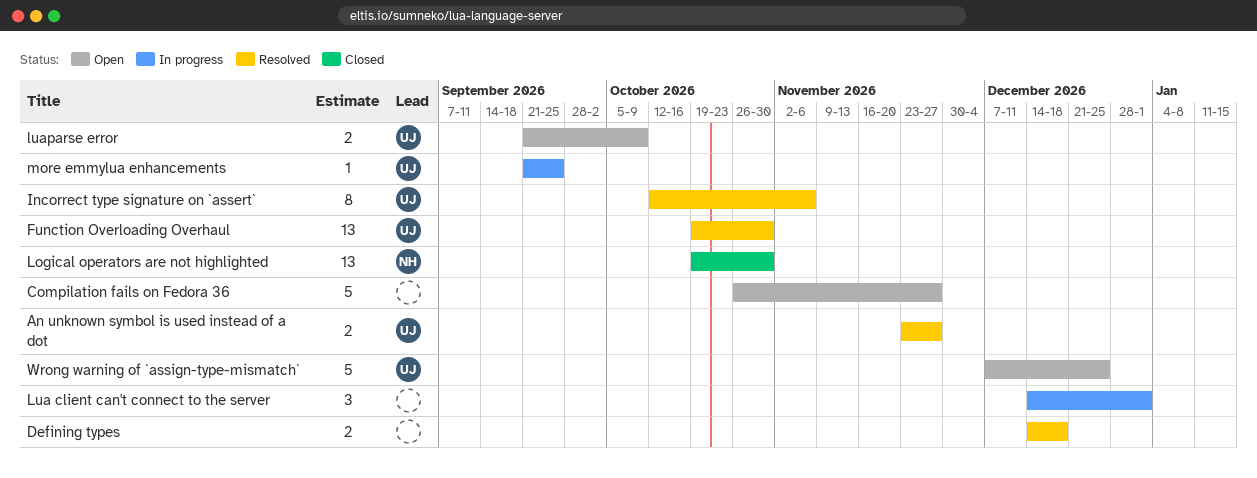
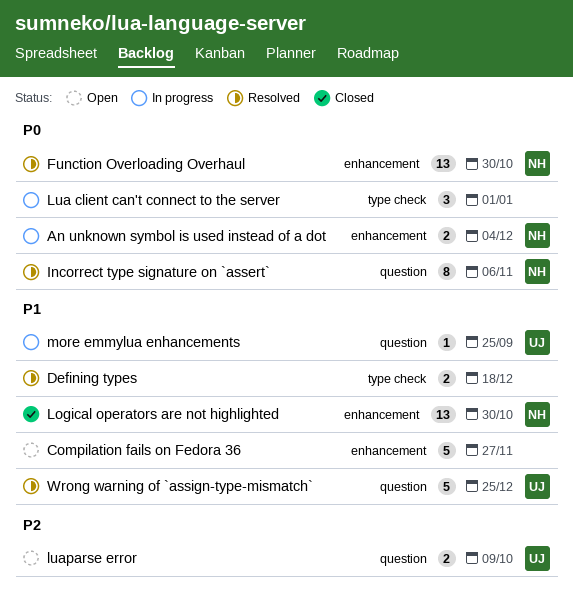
An unknown symbol is used instead of a dot, status: Resolved -> In progress
An unknown symbol is used instead of a dot, owner: UJ -> NH
An unknown symbol is used instead of a dot, due: Nov 27 -> Dec 4
Function Overloading Overhaul, owner: UJ -> NH
Incorrect type signature on `assert`, owner: UJ -> NH
Wrong warning of `assign-type-mismatch`, status: Open -> Resolved

